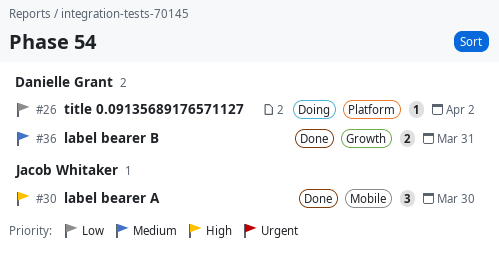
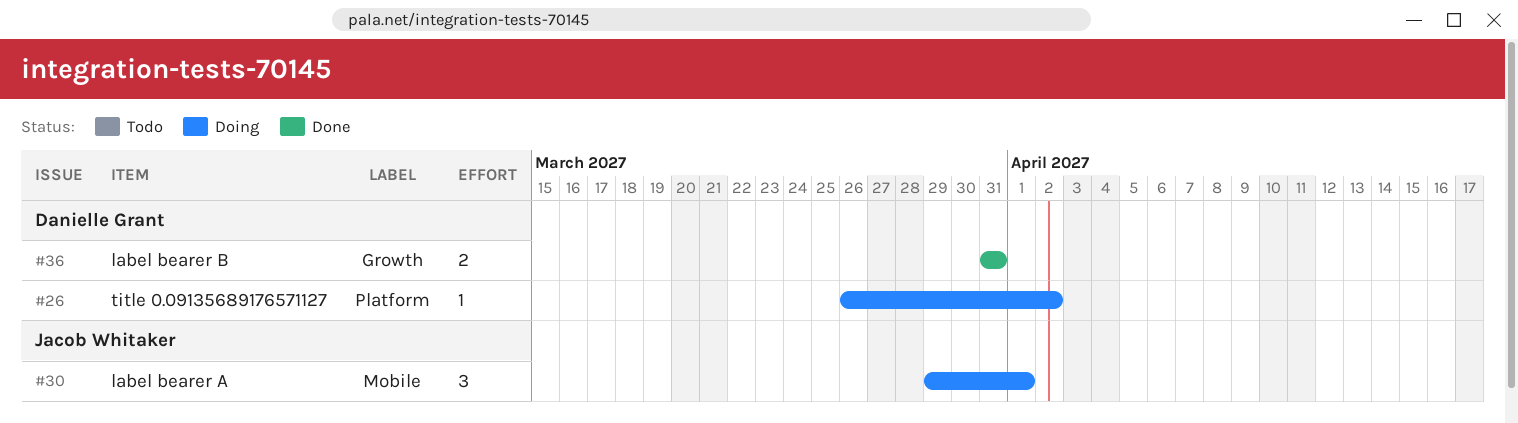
#30, status: Done -> Doing
#30, due: Mar 30 -> Apr 1

